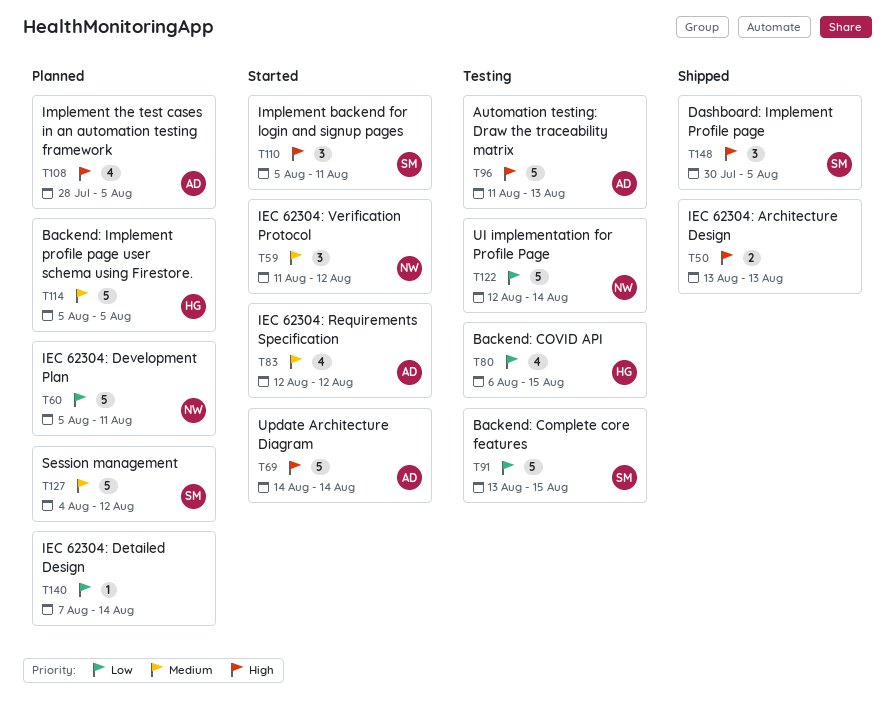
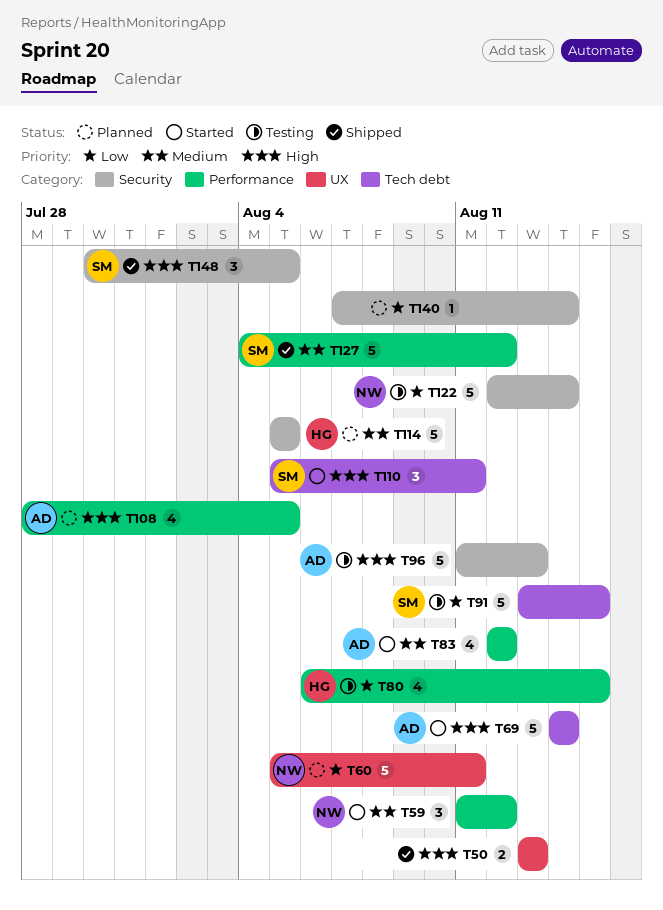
T127, status: Planned -> Shipped

